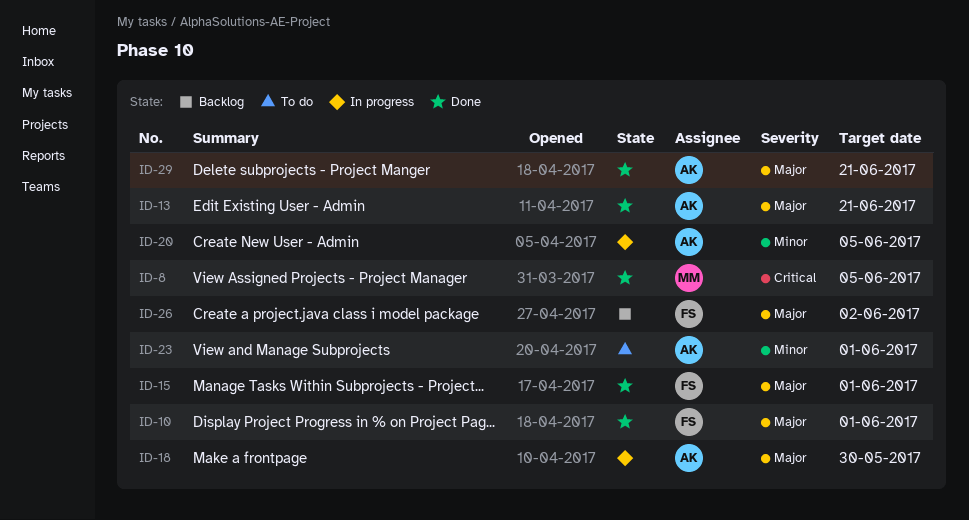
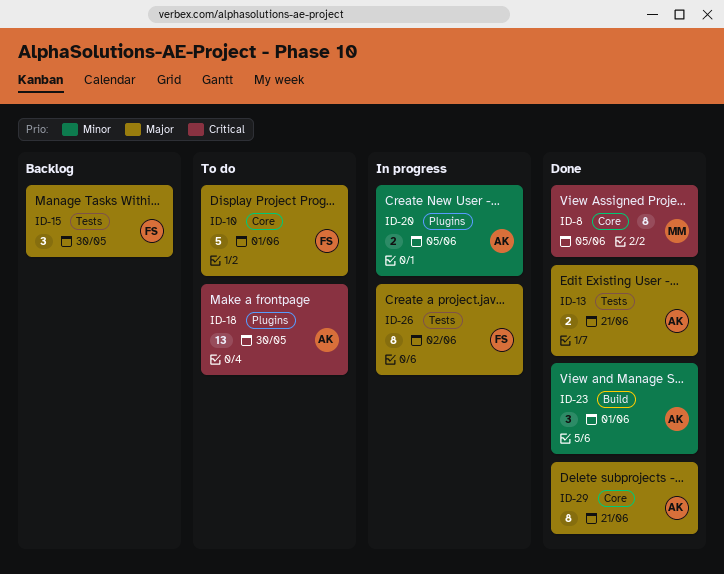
ID-10, status: Done -> To do
ID-15, status: Done -> Backlog
ID-15, due: Jun 1 -> May 30
ID-18, status: In progress -> To do
ID-18, priority: Major -> Critical
ID-23, status: To do -> Done
ID-26, status: Backlog -> In progress

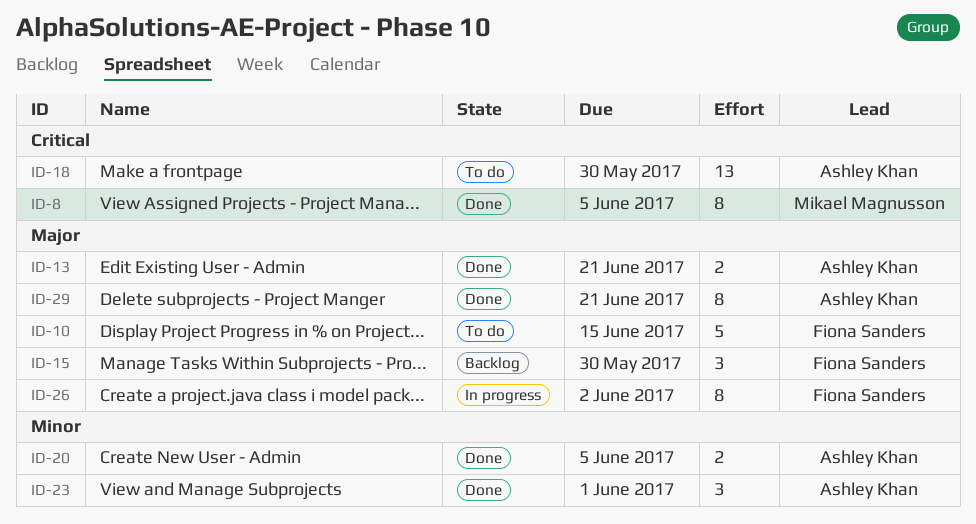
ID-10, due: Jun 1 -> Jun 15
ID-20, status: In progress -> Done

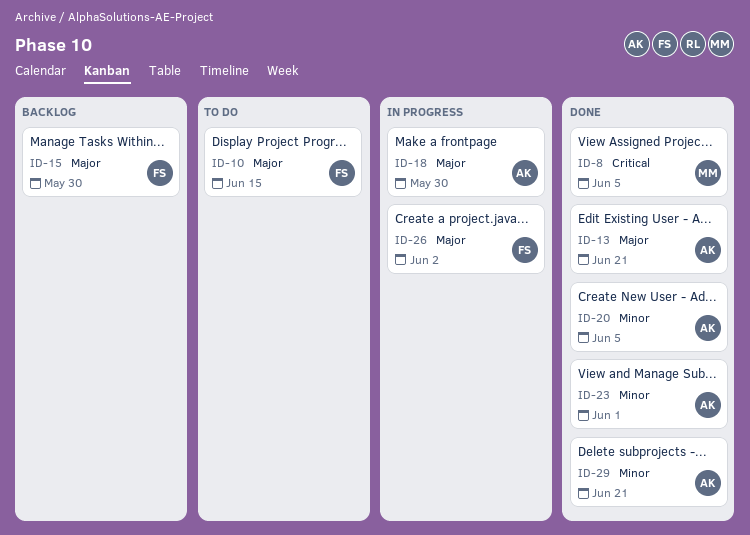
ID-18, status: To do -> In progress
ID-18, priority: Critical -> Major
ID-29, priority: Major -> Minor

